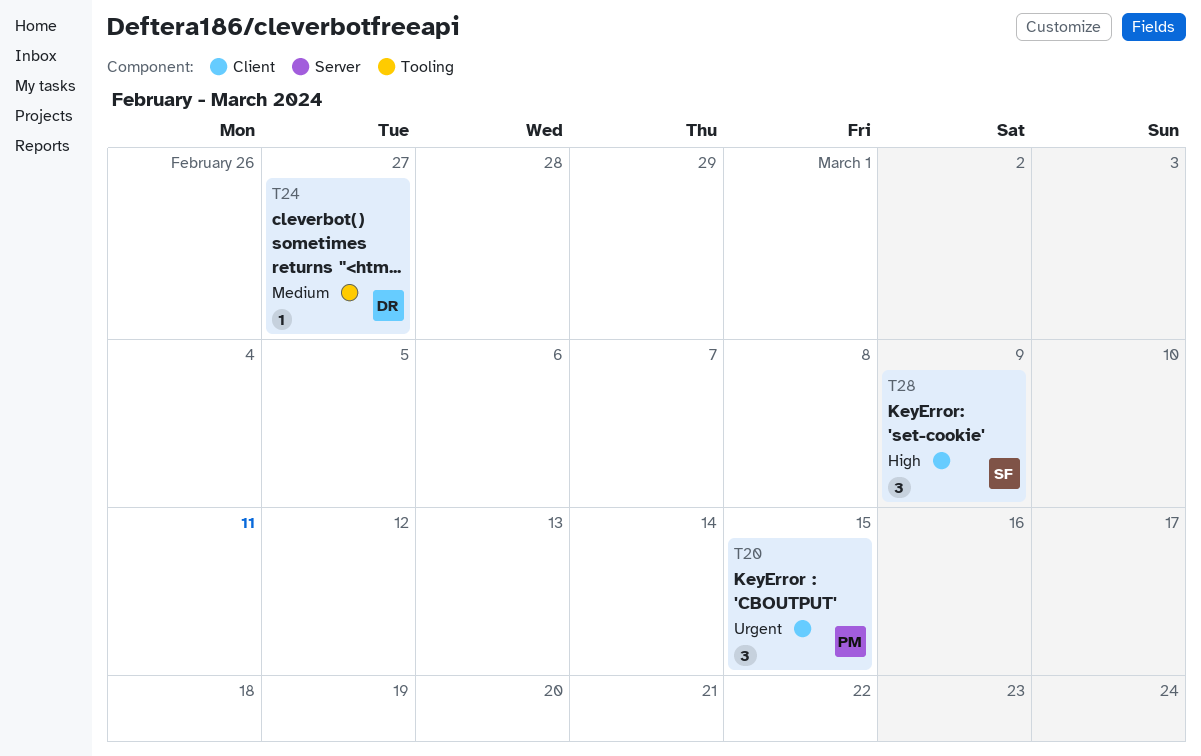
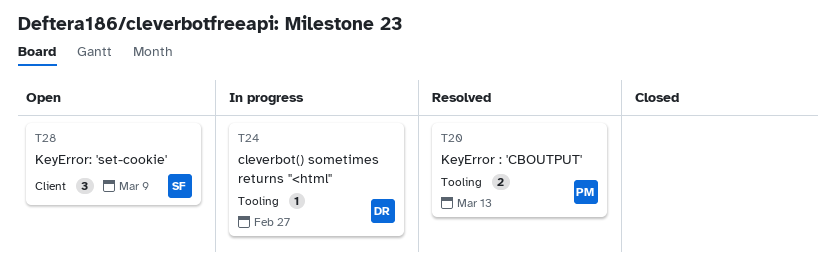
T20, label: Client -> Tooling
T20, estimate: 3 -> 2
T20, due: Mar 15 -> Mar 13

